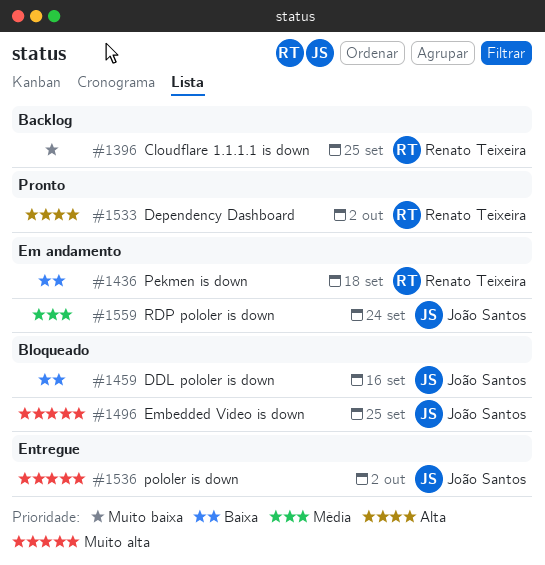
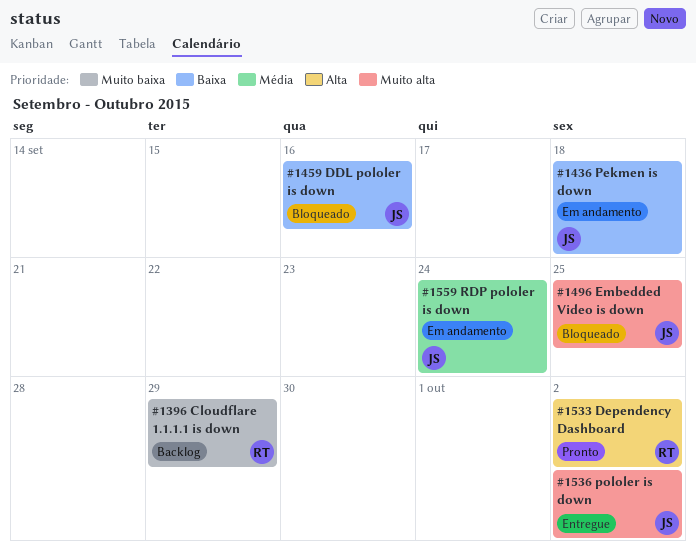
#1396, due: Sep 25 -> Sep 29
#1436, owner: Renato Teixeira -> João Santos

